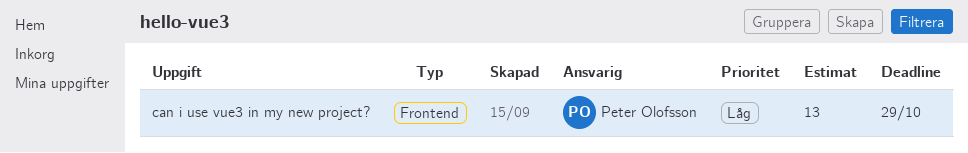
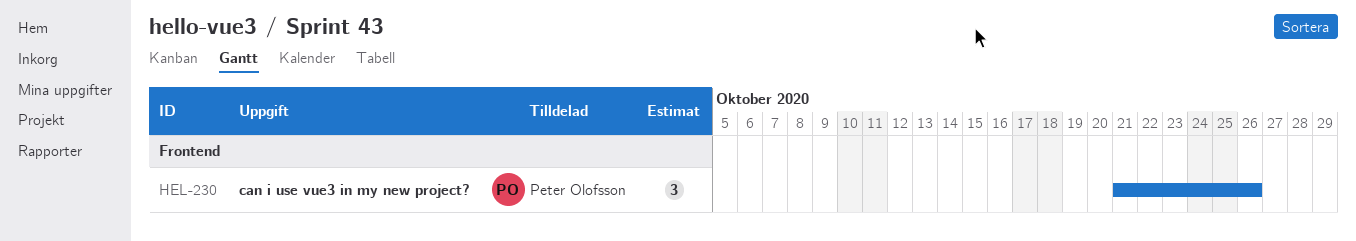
can i use vue3 in my new project?, estimate: 13 -> 3
can i use vue3 in my new project?, due: Oct 29 -> Oct 26

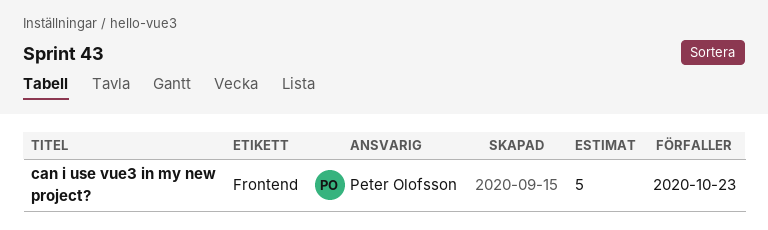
can i use vue3 in my new project?, estimate: 3 -> 5
can i use vue3 in my new project?, due: Oct 26 -> Oct 23

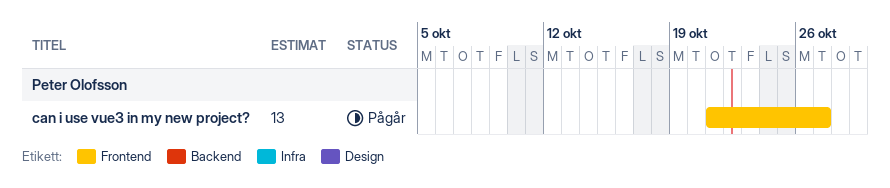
can i use vue3 in my new project?, estimate: 5 -> 13
can i use vue3 in my new project?, due: Oct 23 -> Oct 27

